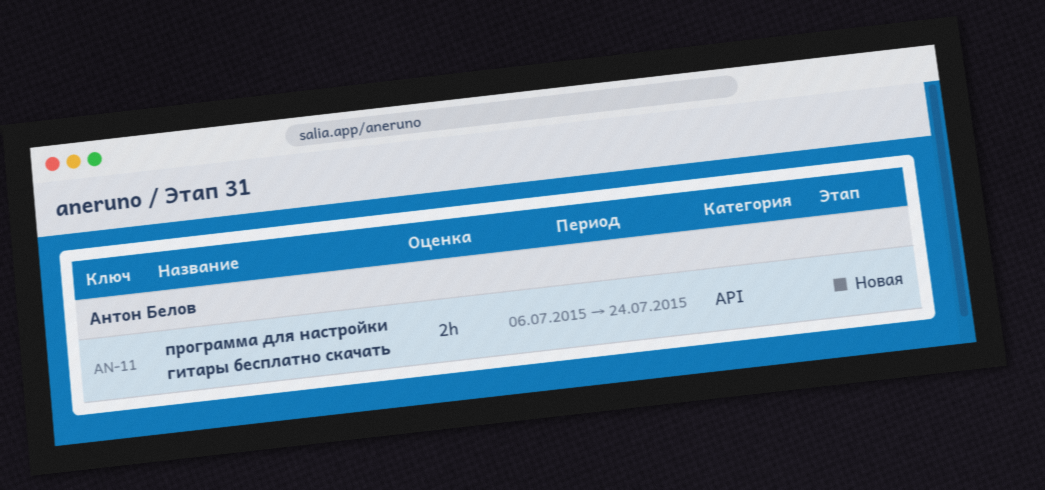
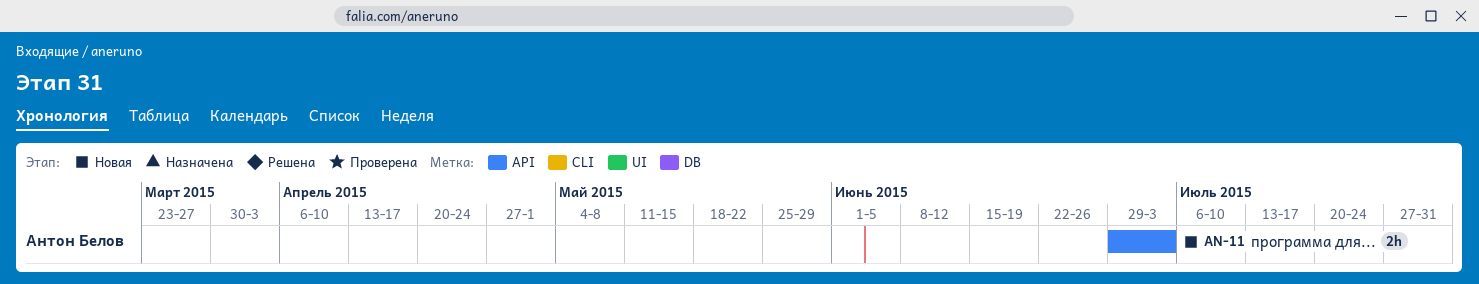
AN-11, start: Jul 6 -> Jun 29
AN-11, due: Jul 24 -> Jul 3

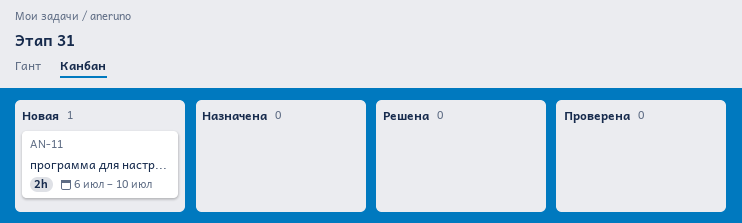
AN-11, start: Jun 29 -> Jul 6
AN-11, due: Jul 3 -> Jul 10

